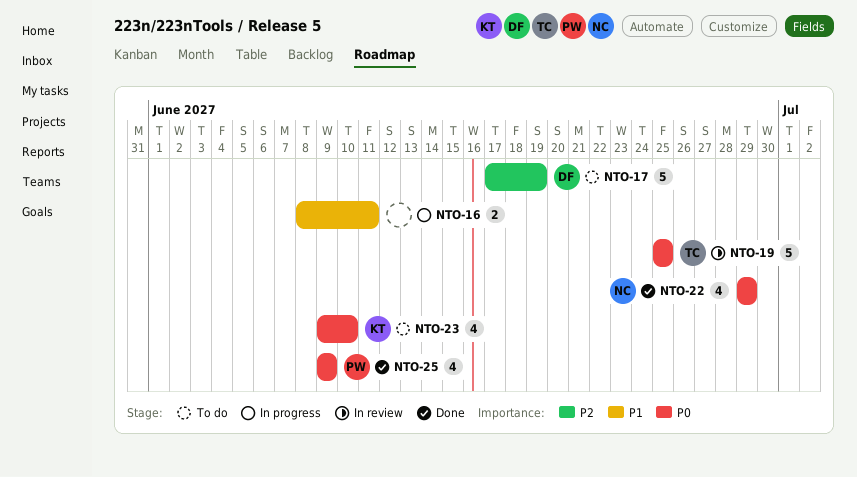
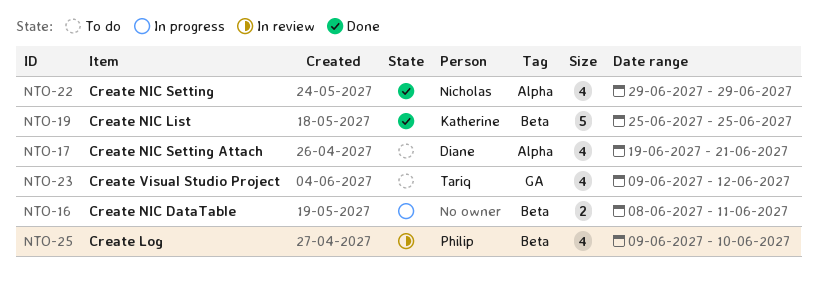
NTO-17, estimate: 5 -> 4
NTO-17, start: Jun 17 -> Jun 19
NTO-17, due: Jun 19 -> Jun 21
NTO-19, status: In review -> Done
NTO-19, owner: Tariq -> Katherine
NTO-23, owner: Katherine -> Tariq
NTO-23, due: Jun 10 -> Jun 12
NTO-25, status: Done -> In review
NTO-25, due: Jun 9 -> Jun 10

